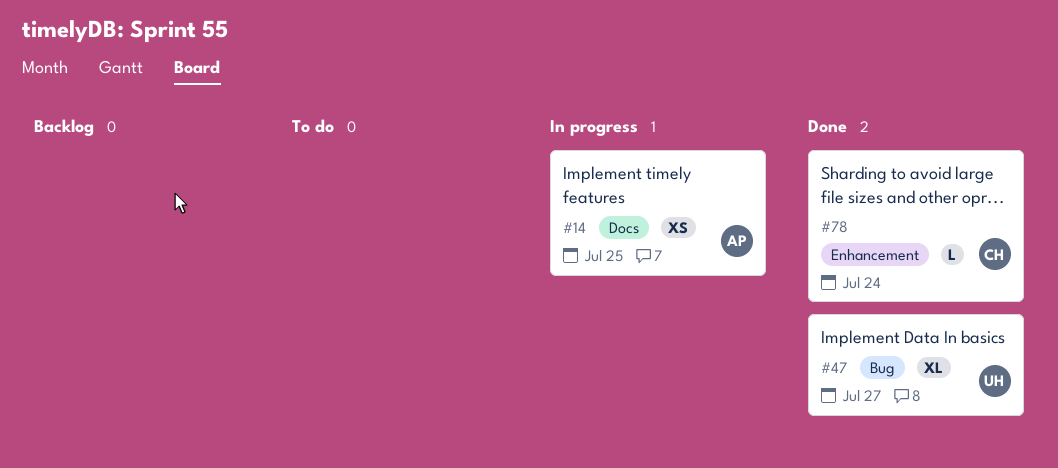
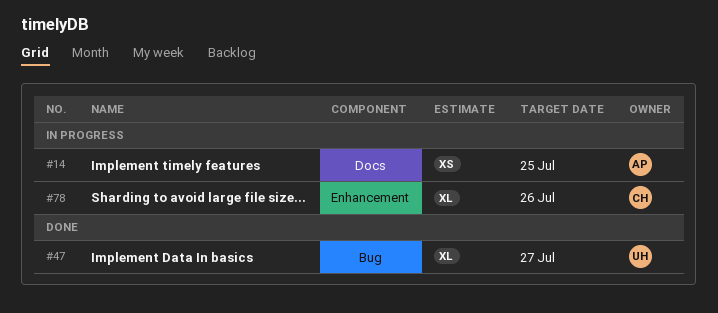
#78, status: Done -> In progress
#78, estimate: L -> XL
#78, due: Jul 24 -> Jul 26

